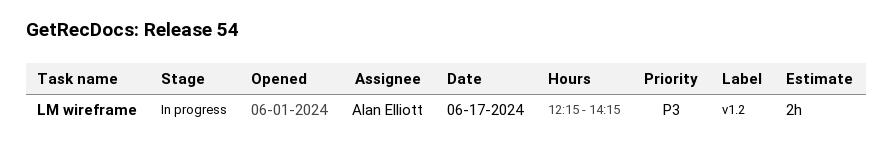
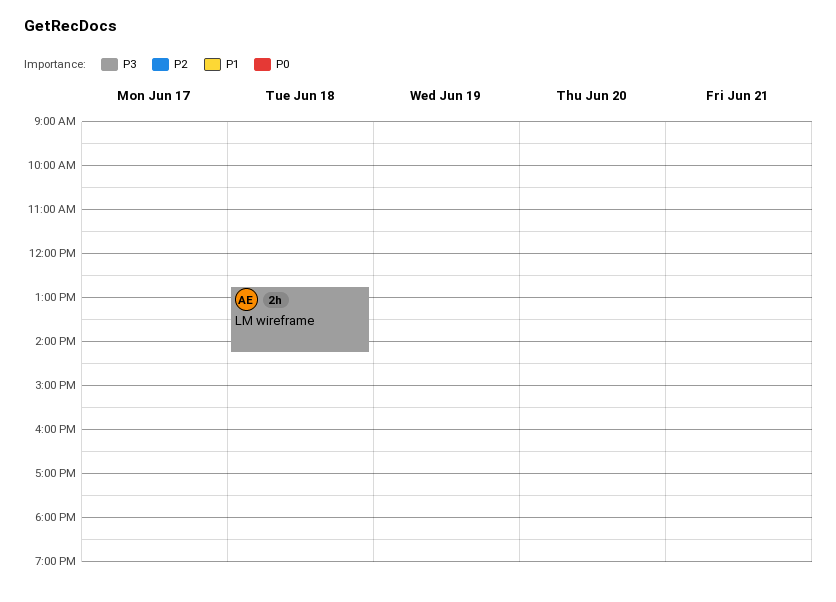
LM wireframe, day: Jun 17 -> Jun 18
LM wireframe, begins: 12:15 -> 12:45

